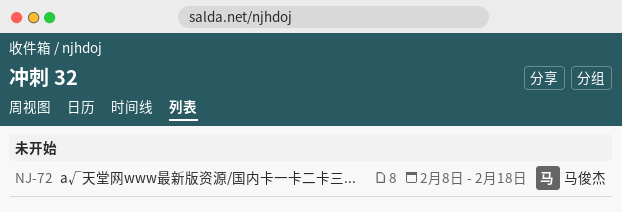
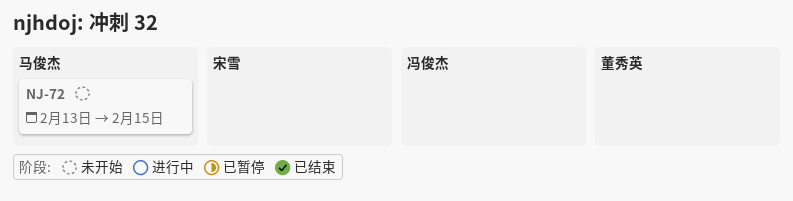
NJ-72, start: Feb 8 -> Feb 13
NJ-72, due: Feb 18 -> Feb 15

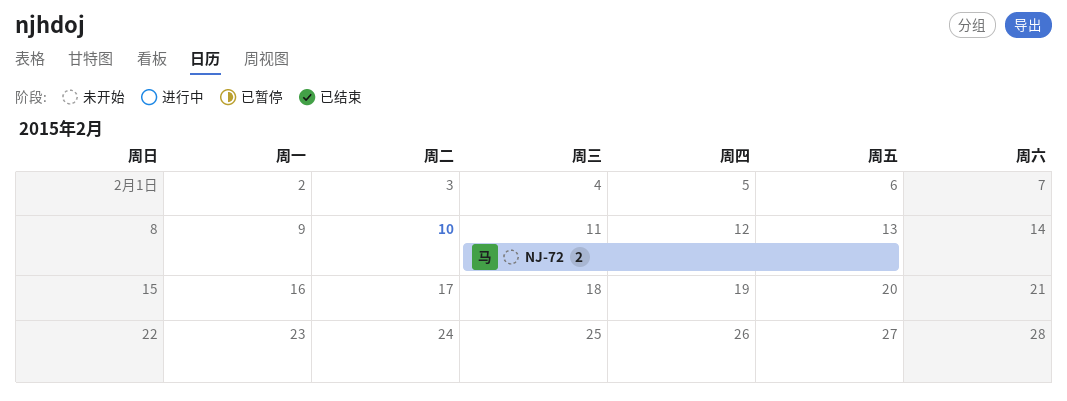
NJ-72, start: Feb 13 -> Feb 11
NJ-72, due: Feb 15 -> Feb 13

